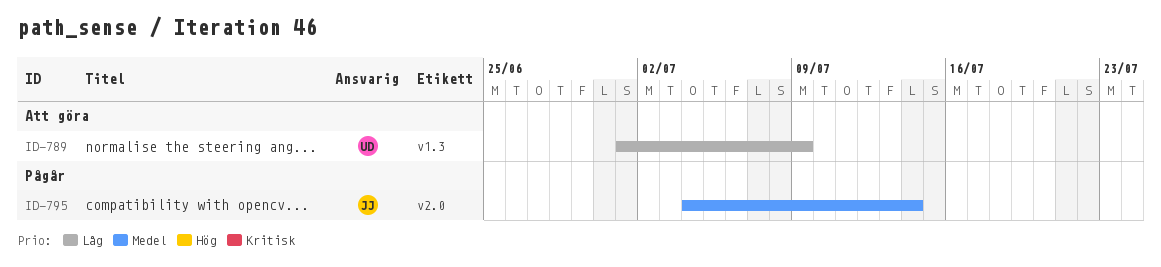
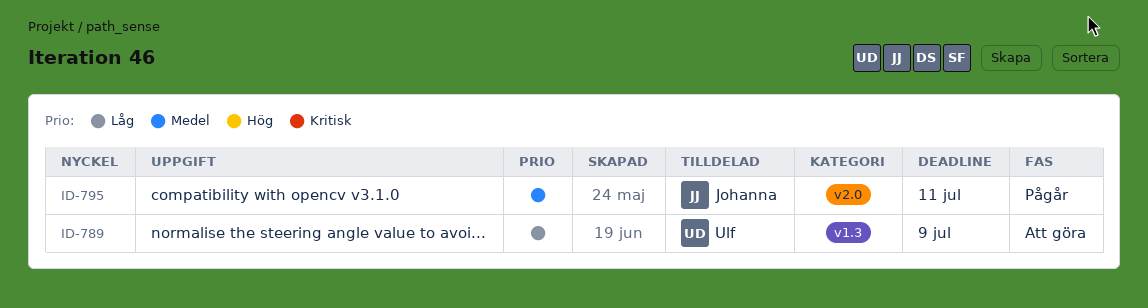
ID-795, due: Jul 14 -> Jul 11

